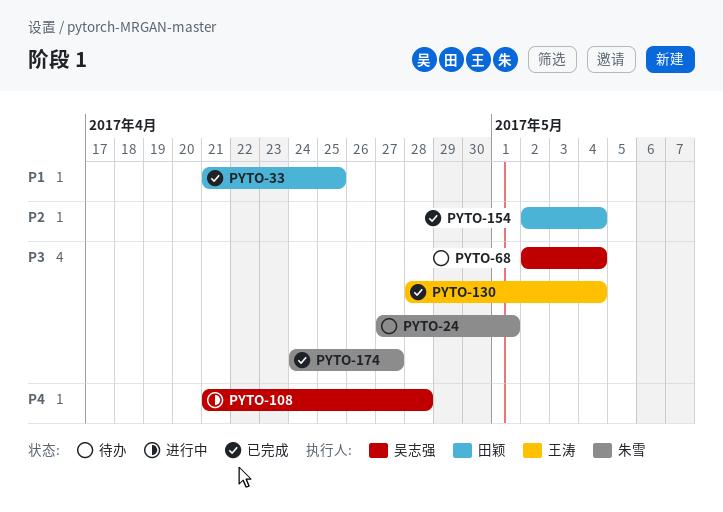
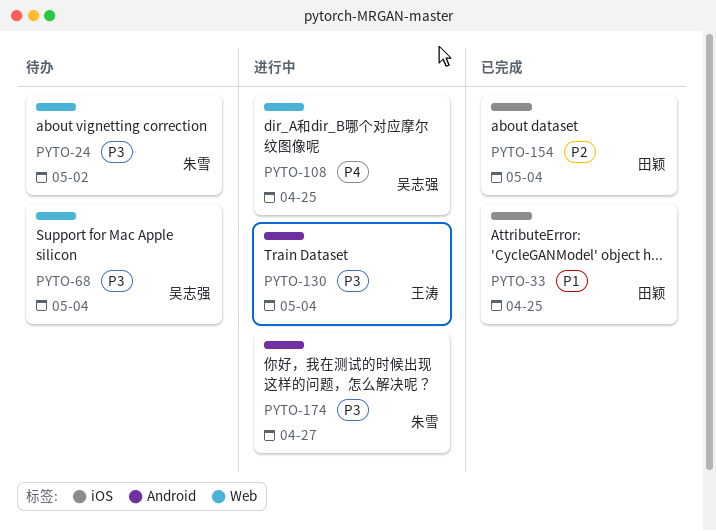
PYTO-24, due: May 1 -> May 2
PYTO-108, due: Apr 28 -> Apr 25
PYTO-130, status: 已完成 -> 进行中
PYTO-174, status: 已完成 -> 进行中

